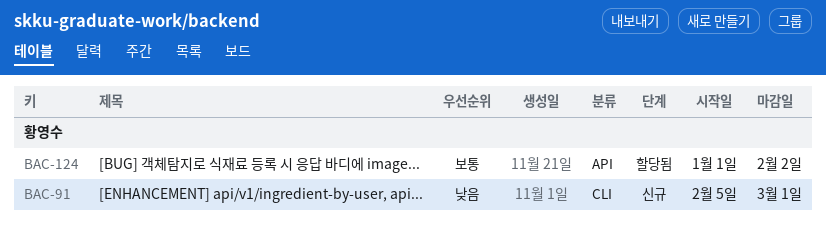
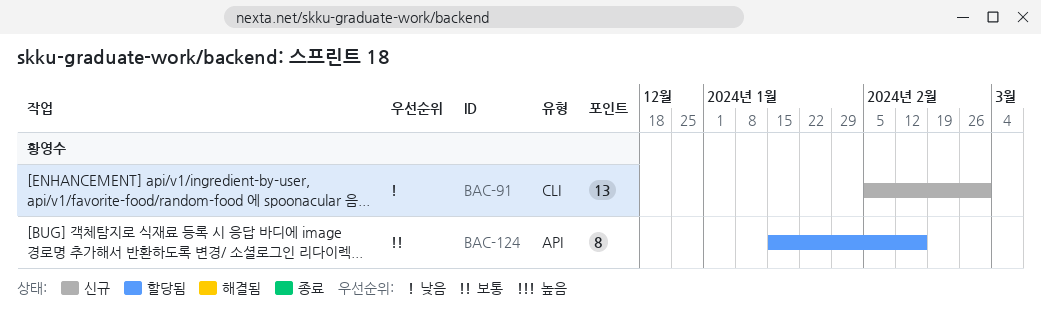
BAC-124, start: Jan 1 -> Jan 15
BAC-124, due: Feb 2 -> Feb 16

